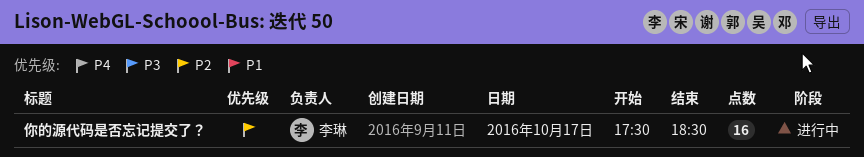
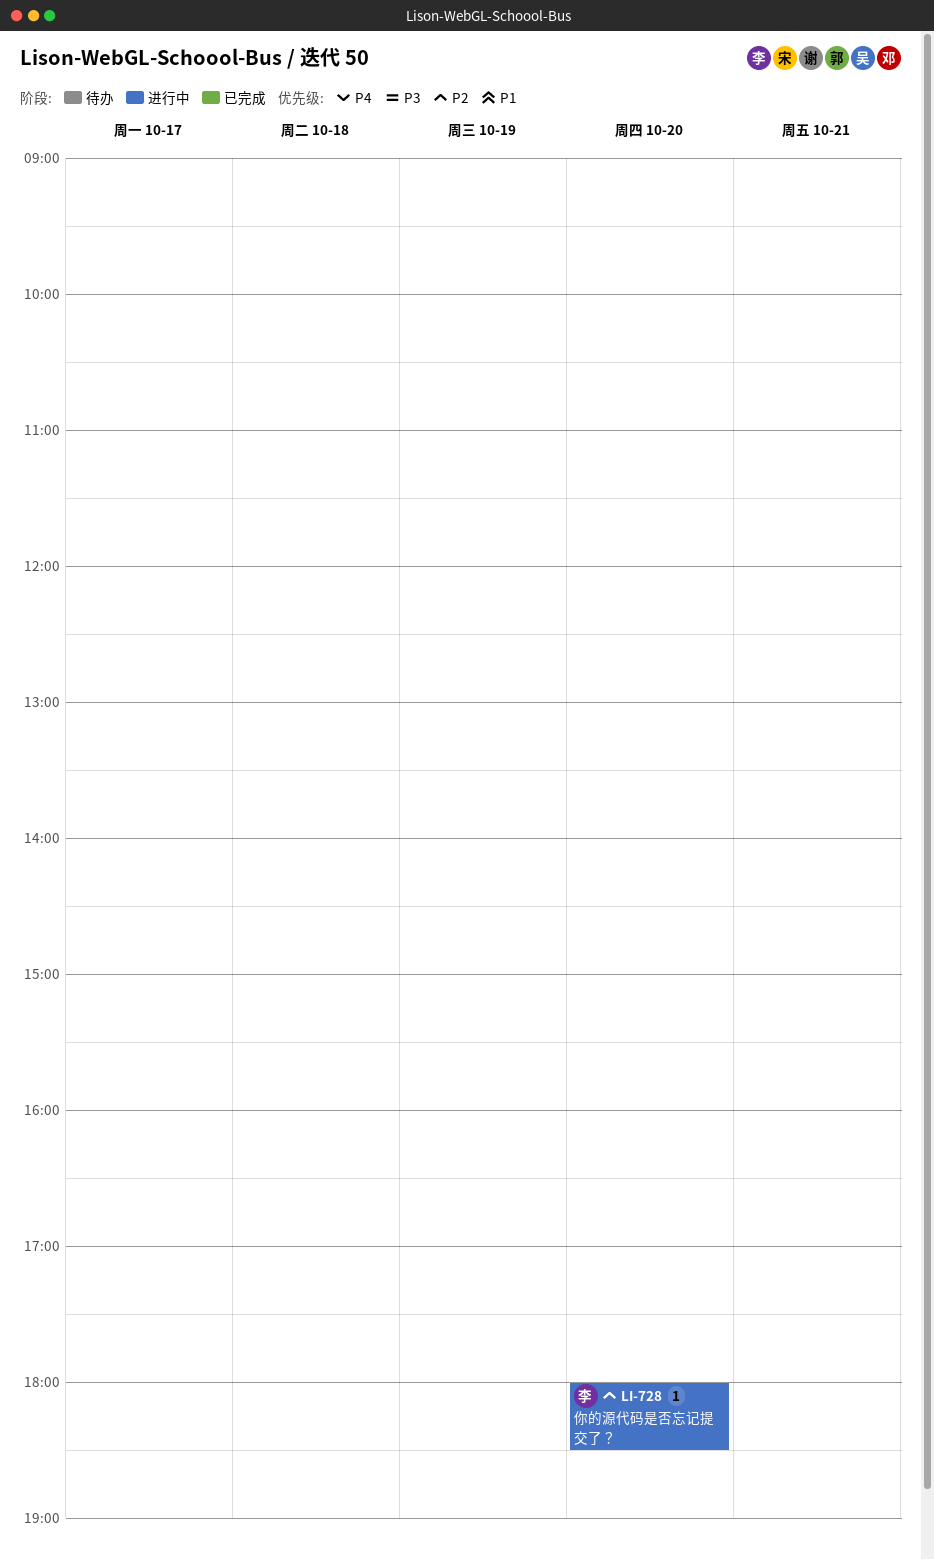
你的源代码是否忘记提交了？, estimate: 16 -> 1
你的源代码是否忘记提交了？, day: Oct 17 -> Oct 20
你的源代码是否忘记提交了？, begins: 17:30 -> 18:00

